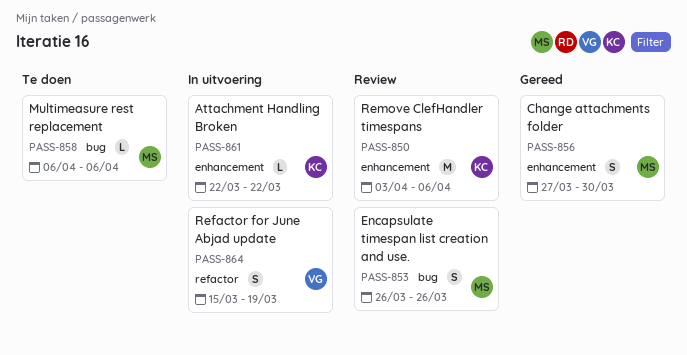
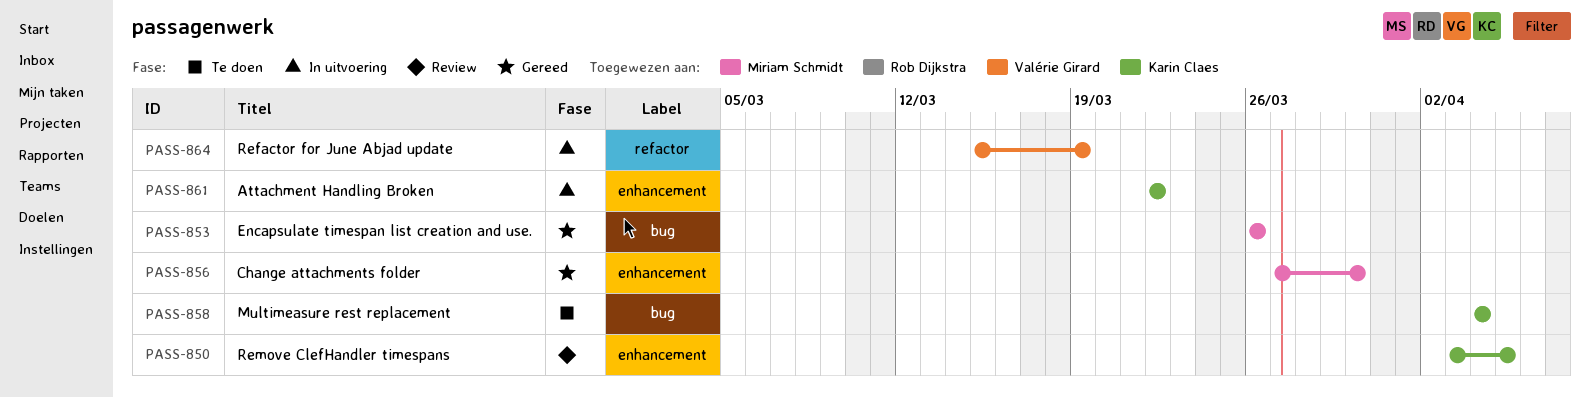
PASS-850, due: Apr 6 -> Apr 5
PASS-853, status: Review -> Gereed
PASS-858, owner: Miriam Schmidt -> Karin Claes
PASS-858, start: Apr 6 -> Apr 4
PASS-858, due: Apr 6 -> Apr 4

